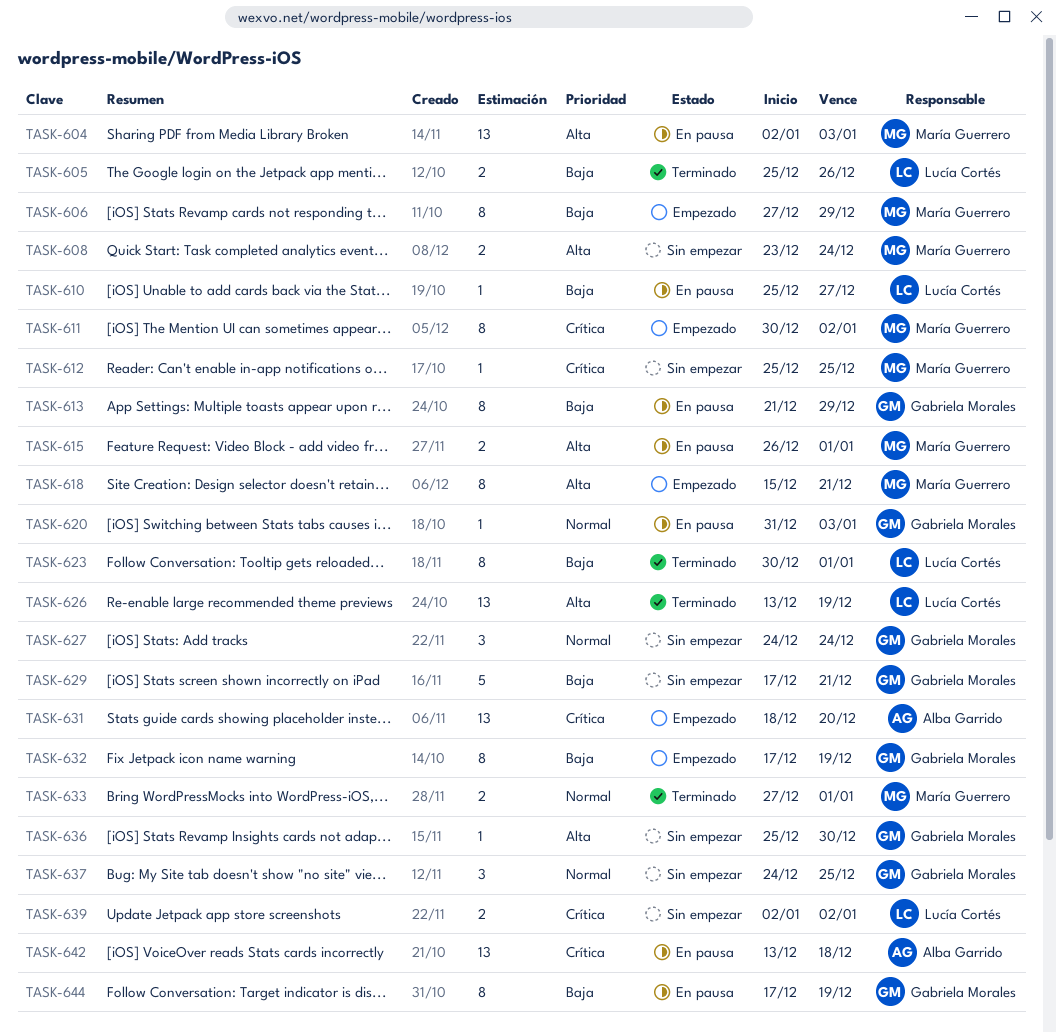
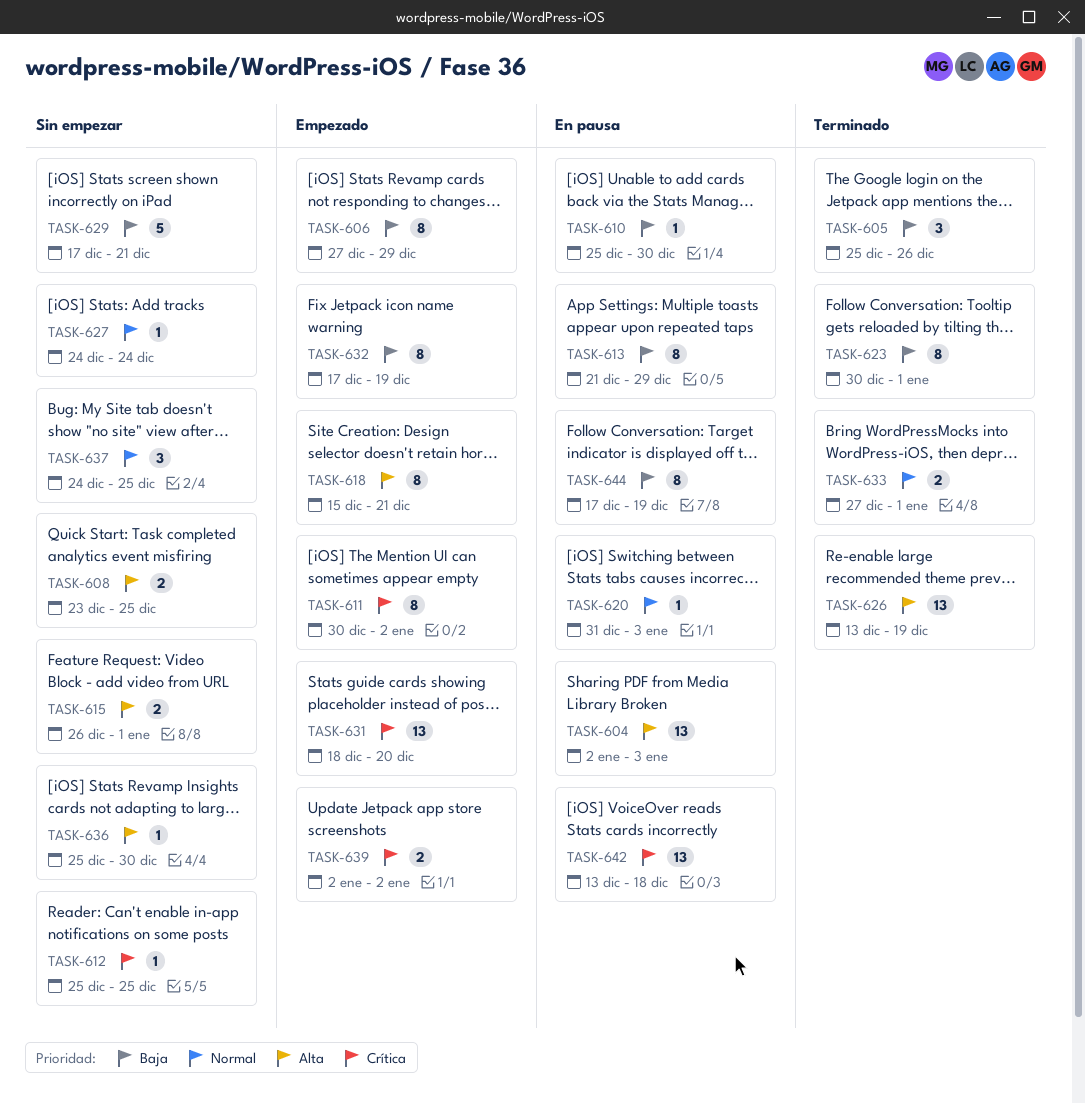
TASK-605, estimate: 2 -> 3
TASK-608, due: Dec 24 -> Dec 25
TASK-610, due: Dec 27 -> Dec 30
TASK-615, status: En pausa -> Sin empezar
TASK-627, estimate: 3 -> 1
TASK-639, status: Sin empezar -> Empezado

